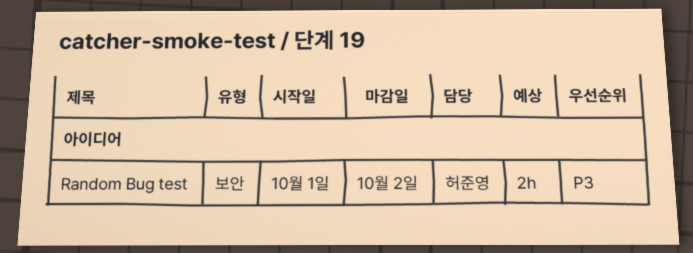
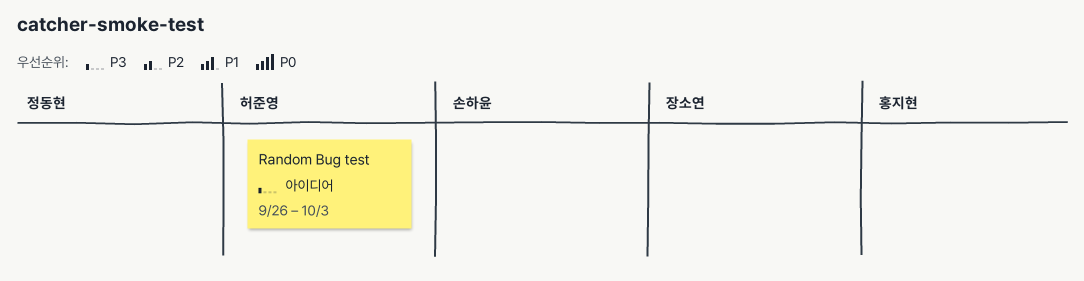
Random Bug test, start: Oct 1 -> Sep 26
Random Bug test, due: Oct 2 -> Oct 3

